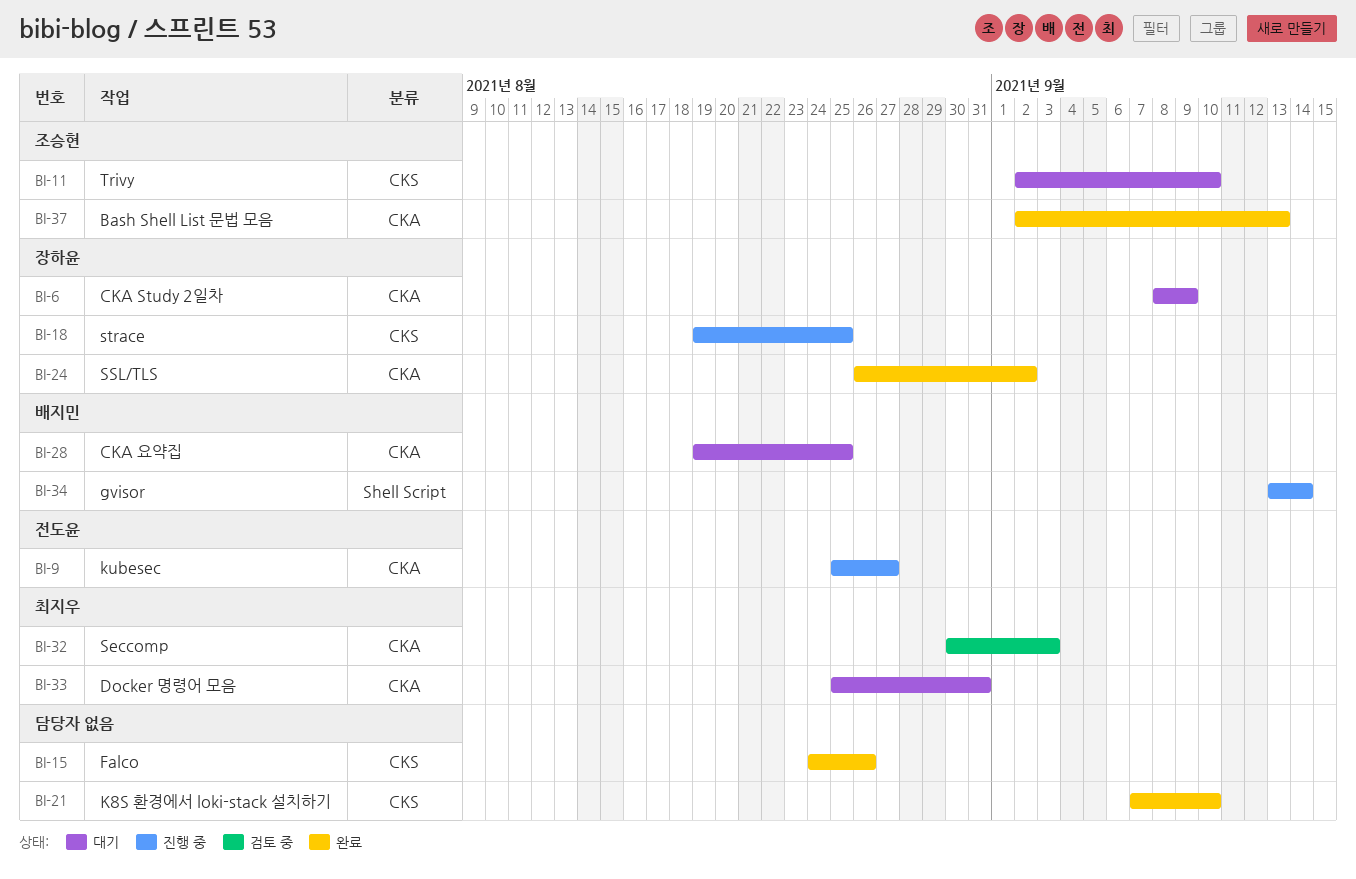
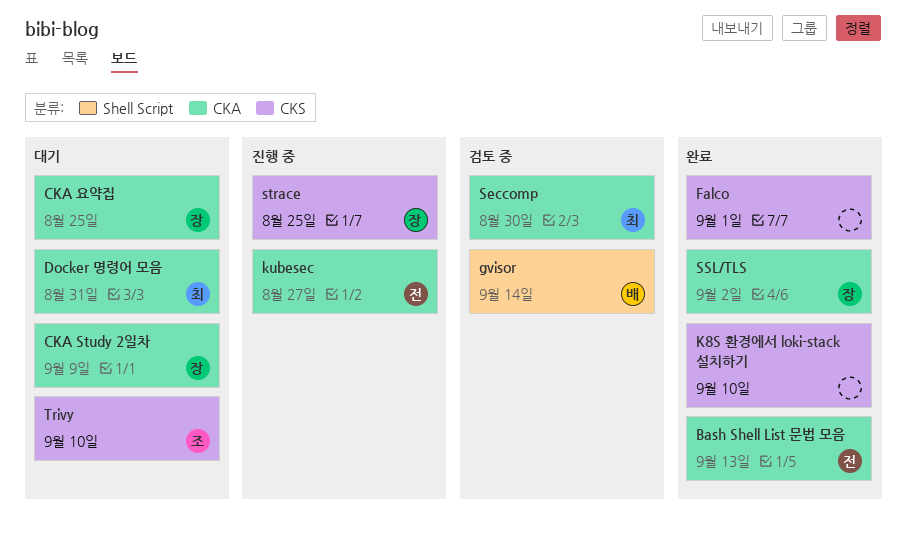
Bash Shell List 문법 모음, owner: 조승현 -> 전도윤
CKA 요약집, owner: 배지민 -> 장하윤
Falco, due: Aug 26 -> Sep 1
gvisor, status: 진행 중 -> 검토 중
Seccomp, due: Sep 3 -> Aug 30

